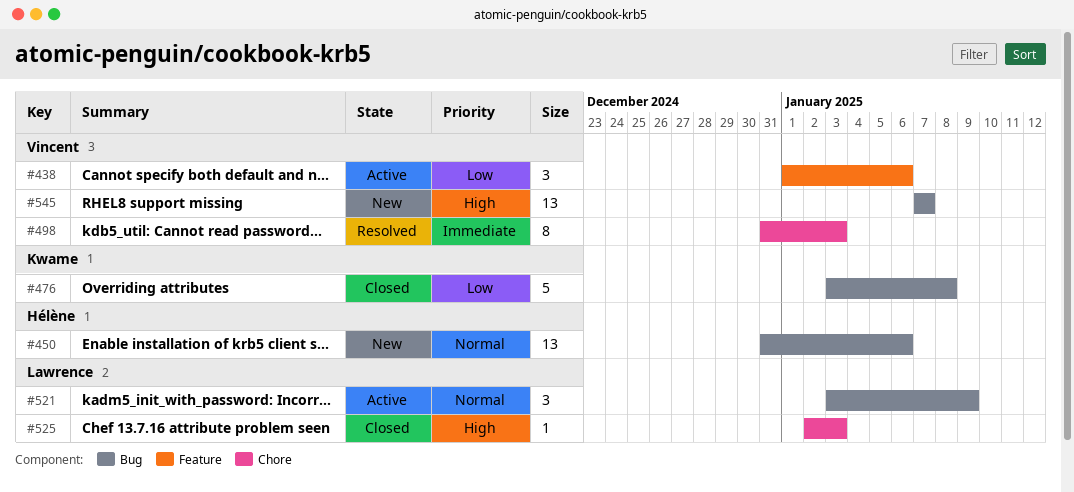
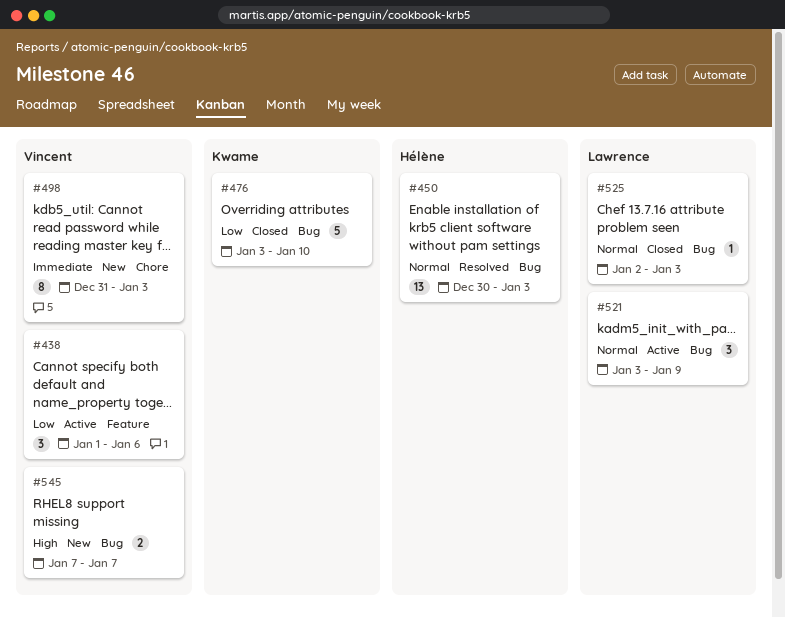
#450, status: New -> Resolved
#450, start: Dec 31 -> Dec 30
#450, due: Jan 6 -> Jan 3
#476, due: Jan 8 -> Jan 10
#498, status: Resolved -> New
#525, priority: High -> Normal
#525, label: Chore -> Bug
#545, estimate: 13 -> 2

